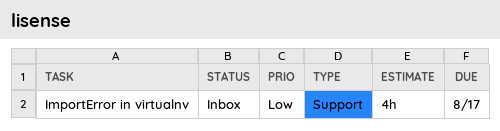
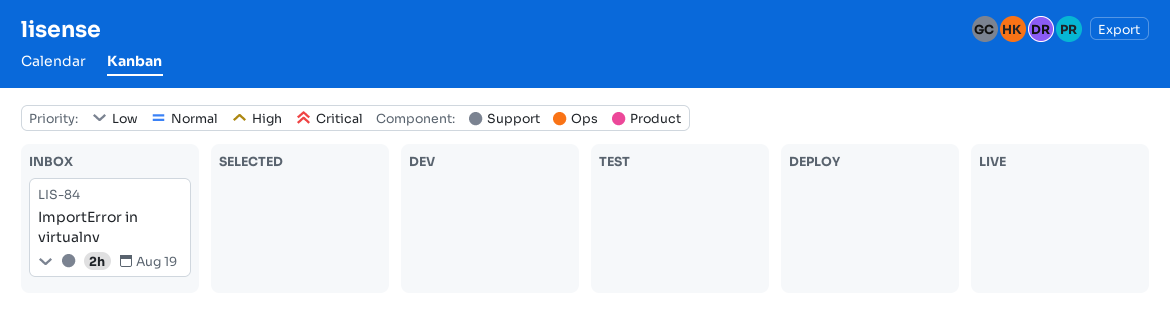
ImportError in virtualnv, estimate: 4h -> 2h
ImportError in virtualnv, due: Aug 17 -> Aug 19

